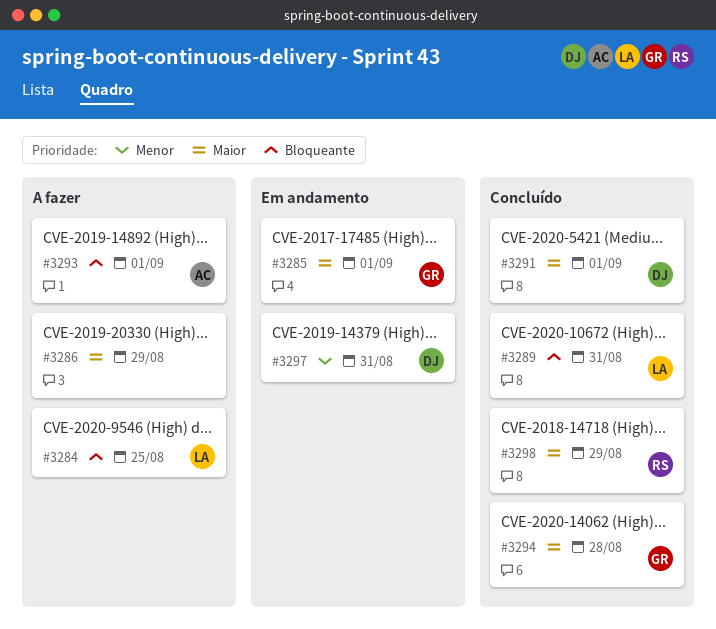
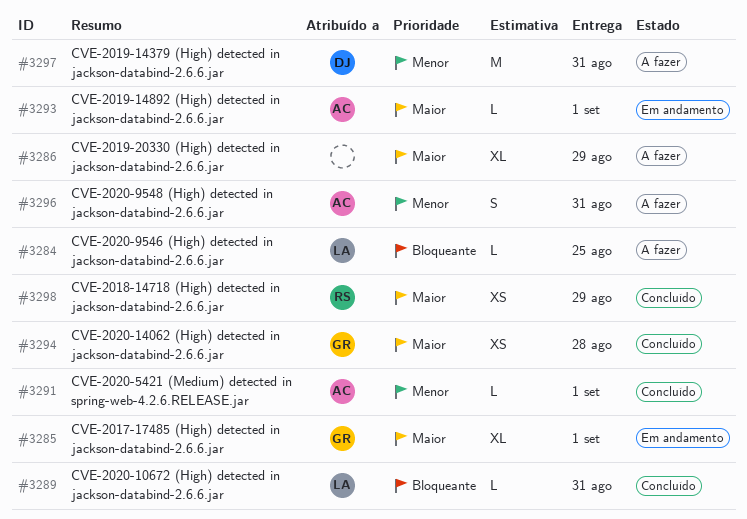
#3291, owner: DJ -> AC
#3291, priority: Maior -> Menor
#3293, status: A fazer -> Em andamento
#3293, priority: Bloqueante -> Maior
#3296: none -> present
#3297, status: Em andamento -> A fazer

